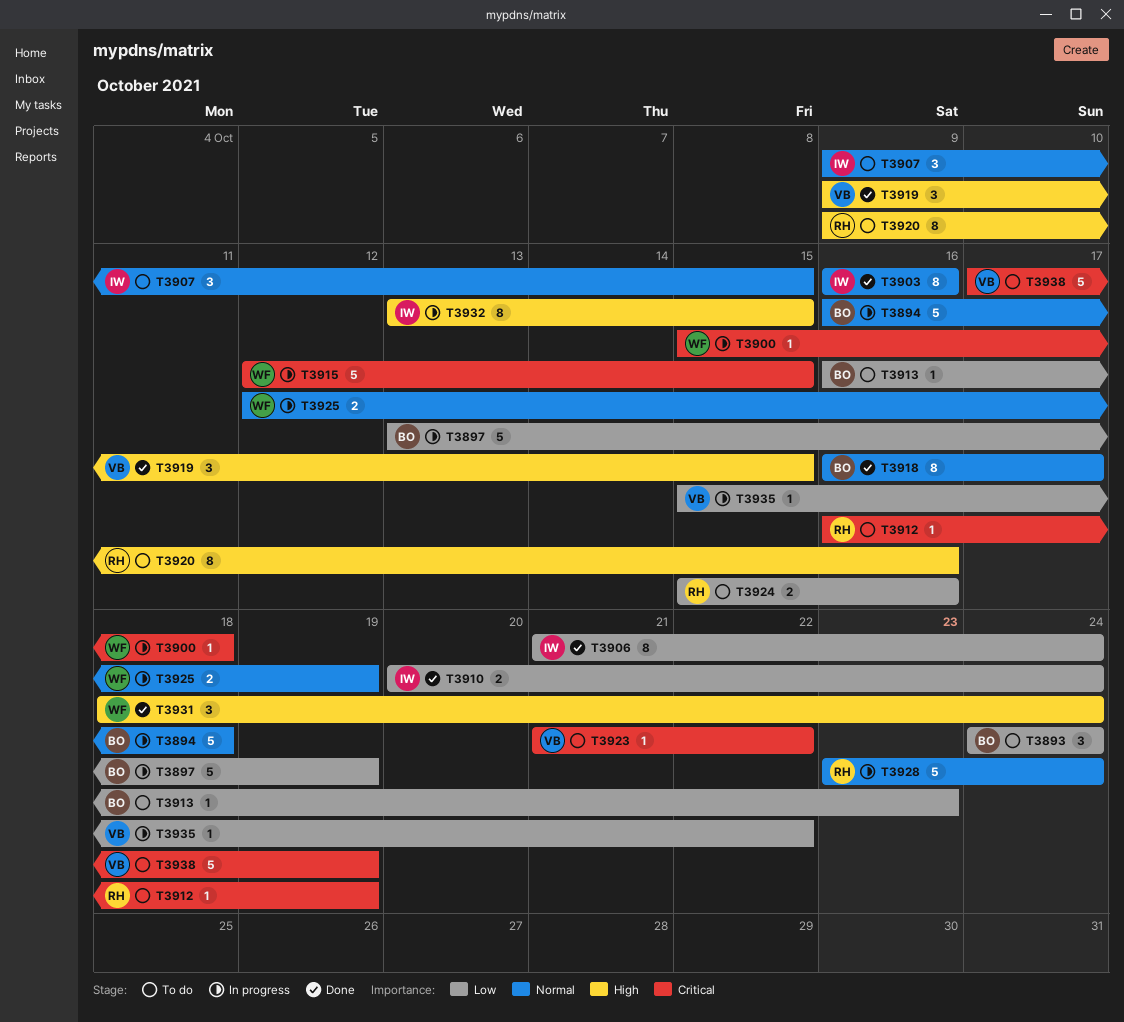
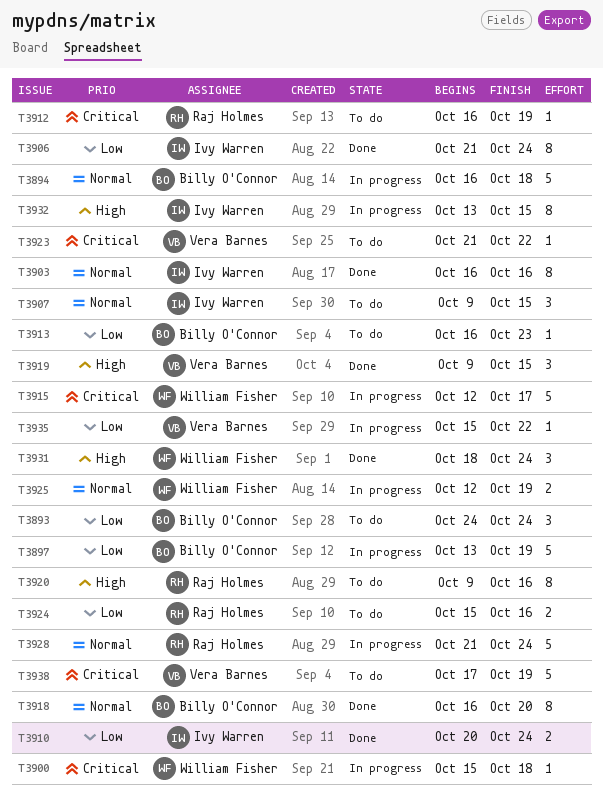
T3915, due: Oct 15 -> Oct 17
T3918, due: Oct 17 -> Oct 20
T3928, start: Oct 23 -> Oct 21

